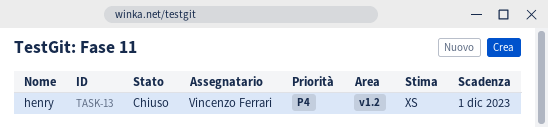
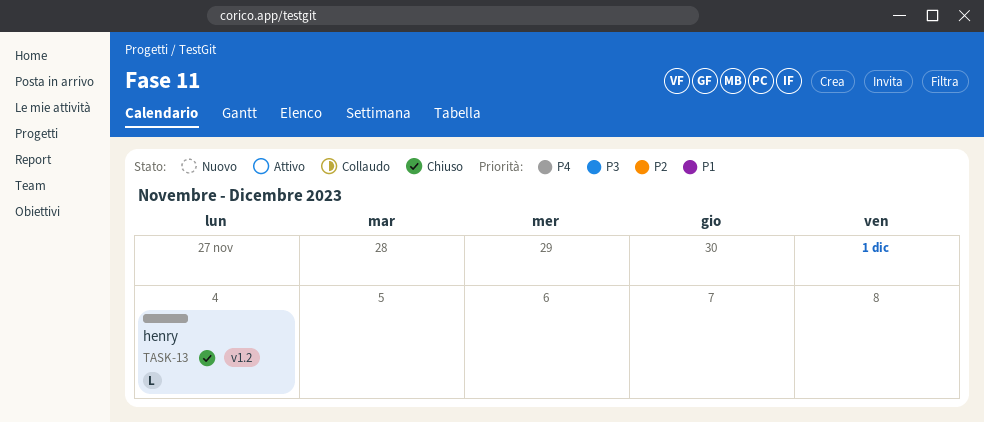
TASK-13, estimate: XS -> L
TASK-13, due: Dec 1 -> Dec 4

